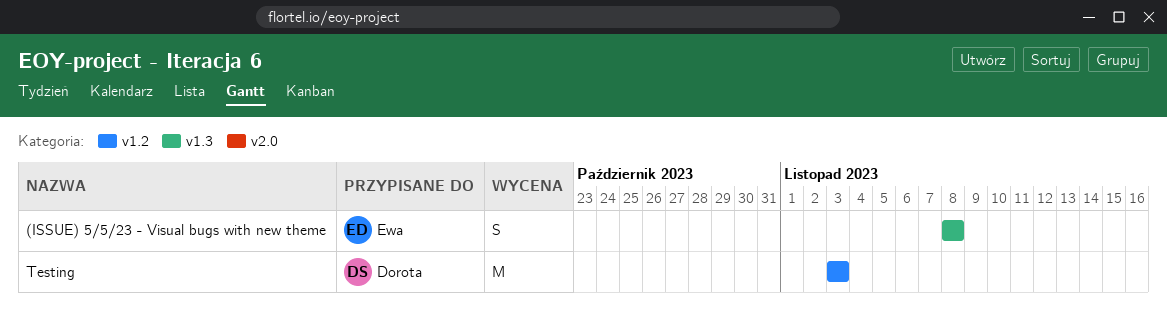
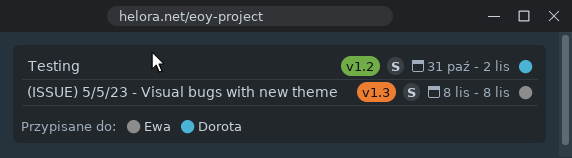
Testing, estimate: M -> S
Testing, start: Nov 3 -> Oct 31
Testing, due: Nov 3 -> Nov 2

